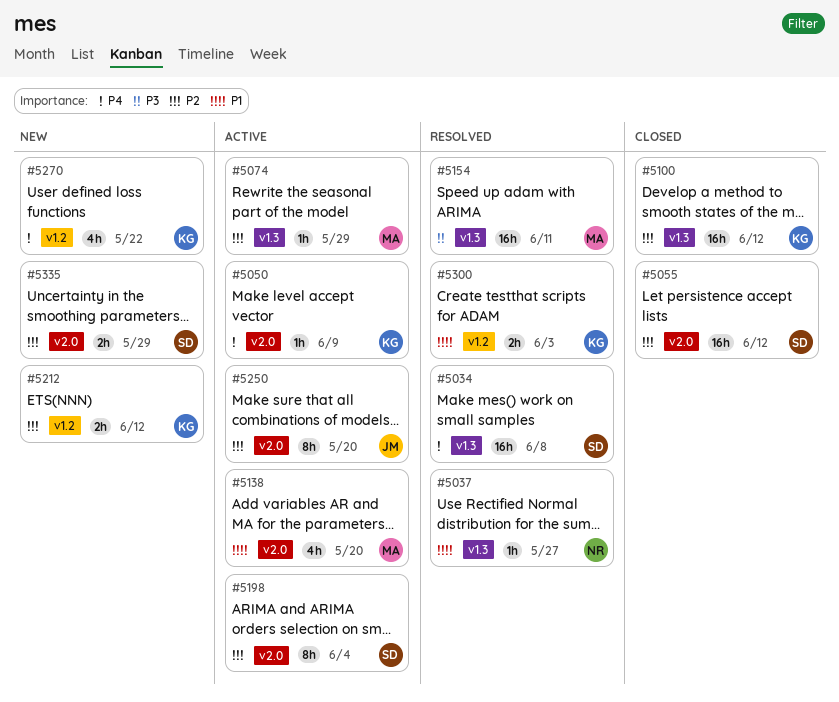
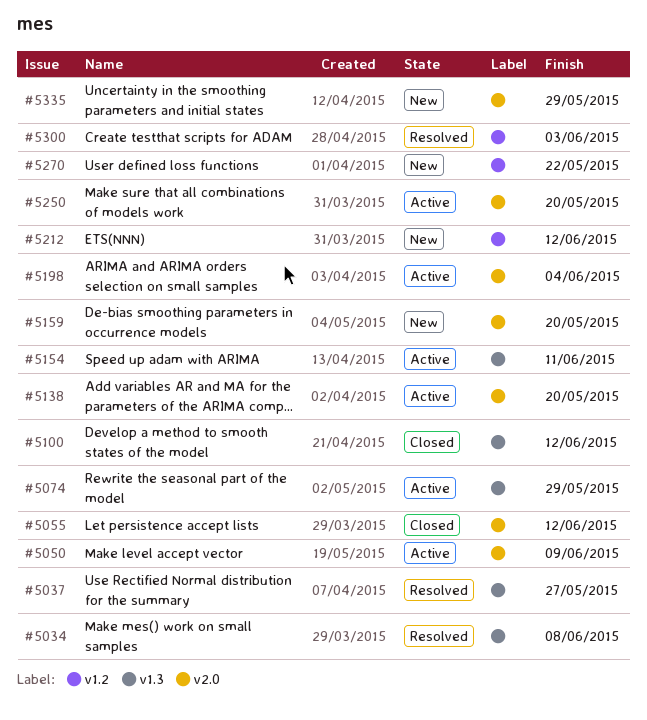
#5154, status: Resolved -> Active
#5159: none -> present

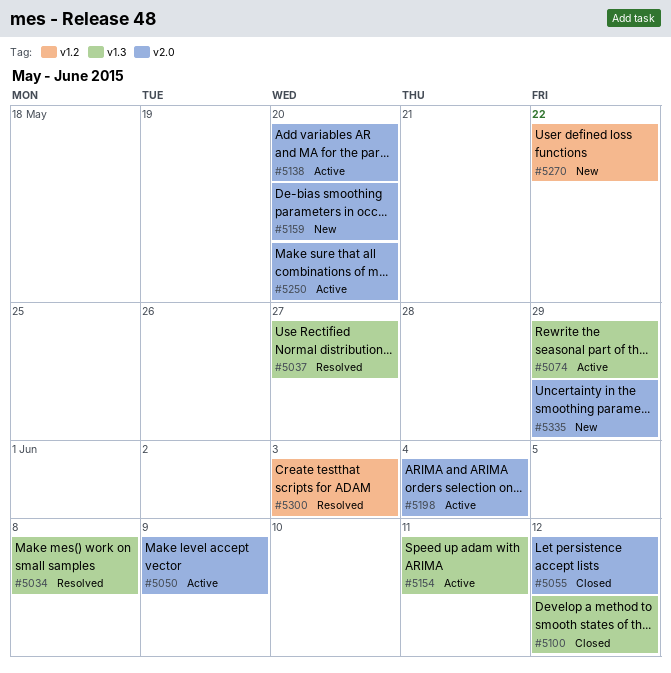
#5212: present -> none

